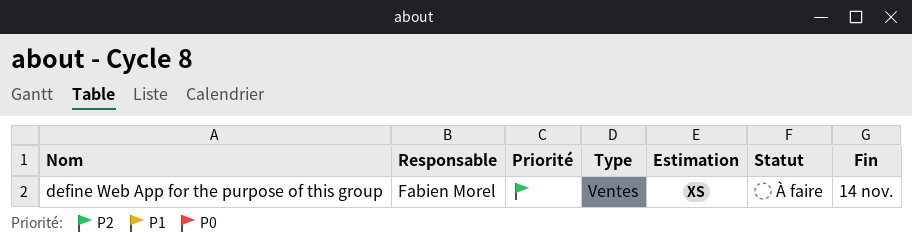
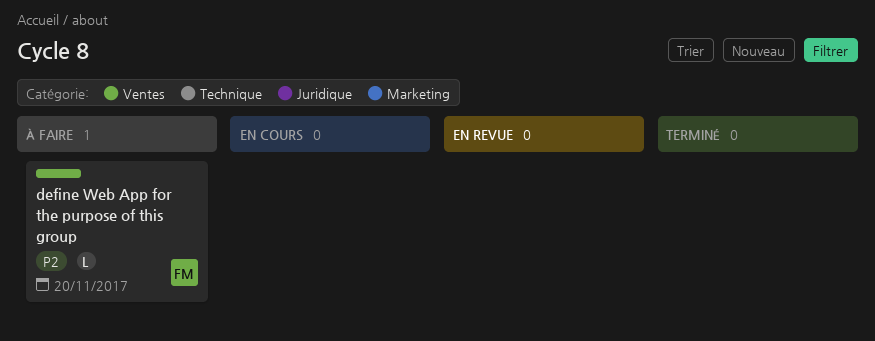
define Web App for the purpose of this group, estimate: XS -> L
define Web App for the purpose of this group, due: Nov 14 -> Nov 20

